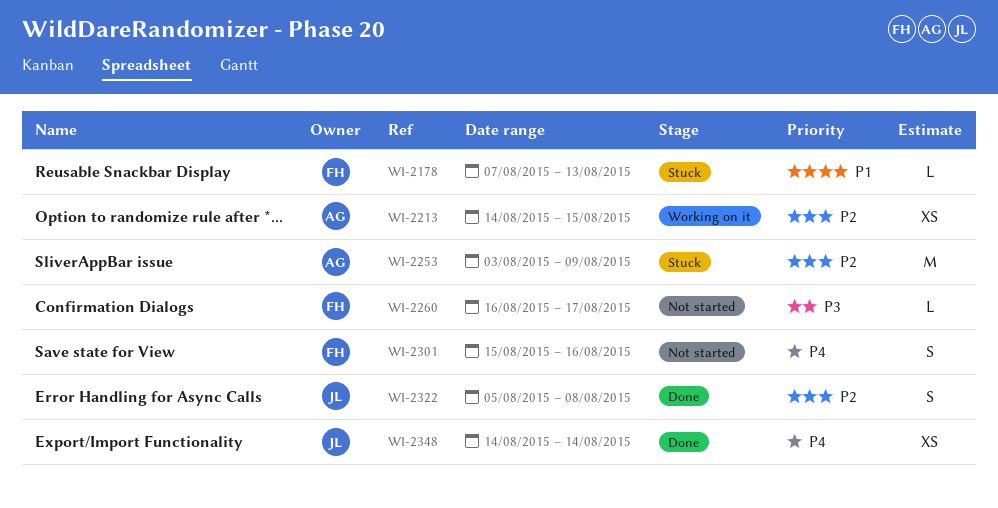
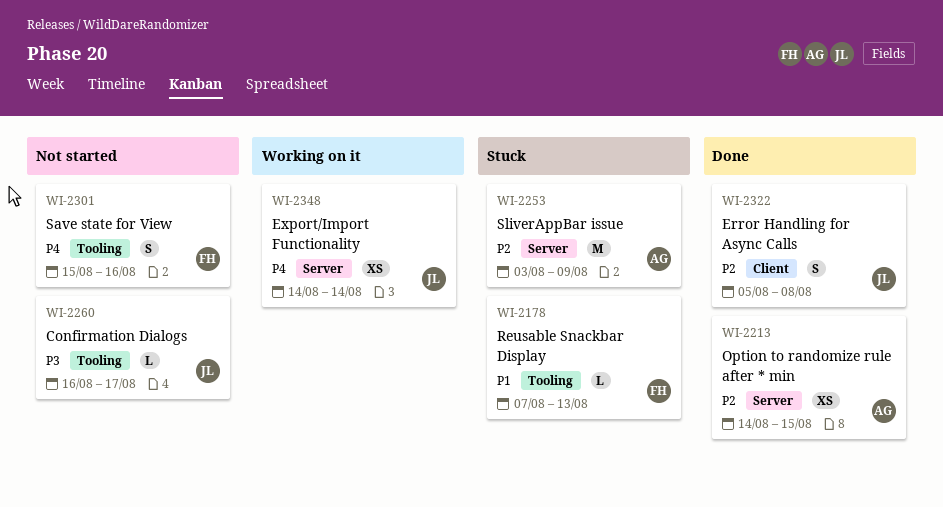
WI-2213, status: Working on it -> Done
WI-2260, owner: FH -> JL
WI-2348, status: Done -> Working on it

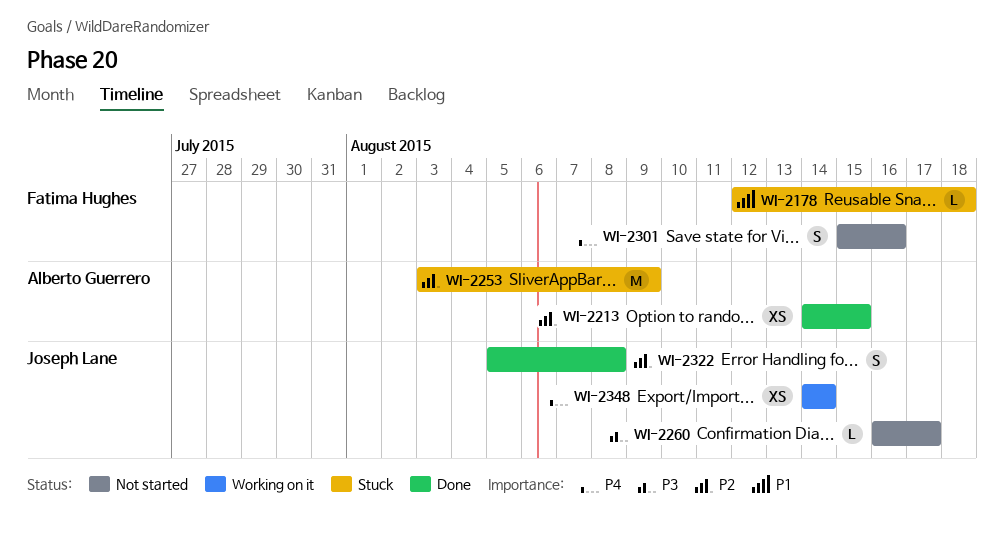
WI-2178, start: Aug 7 -> Aug 12
WI-2178, due: Aug 13 -> Aug 18

